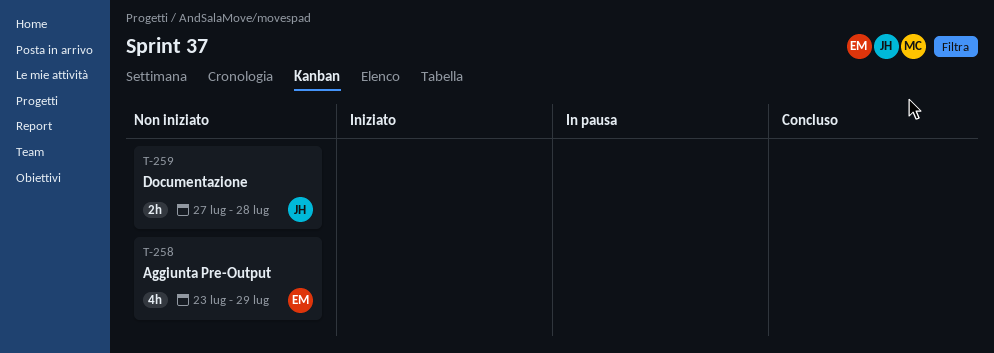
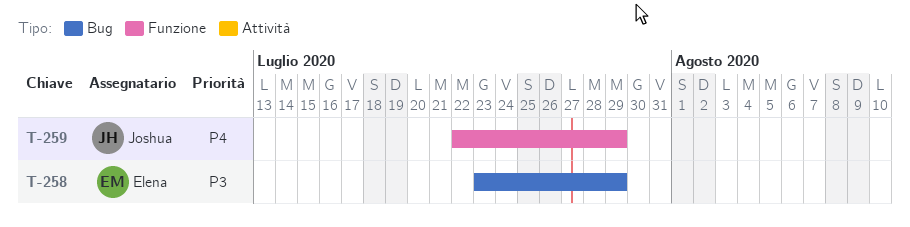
T-259, start: Jul 27 -> Jul 22
T-259, due: Jul 28 -> Jul 29

